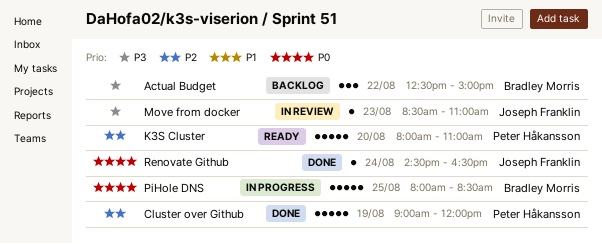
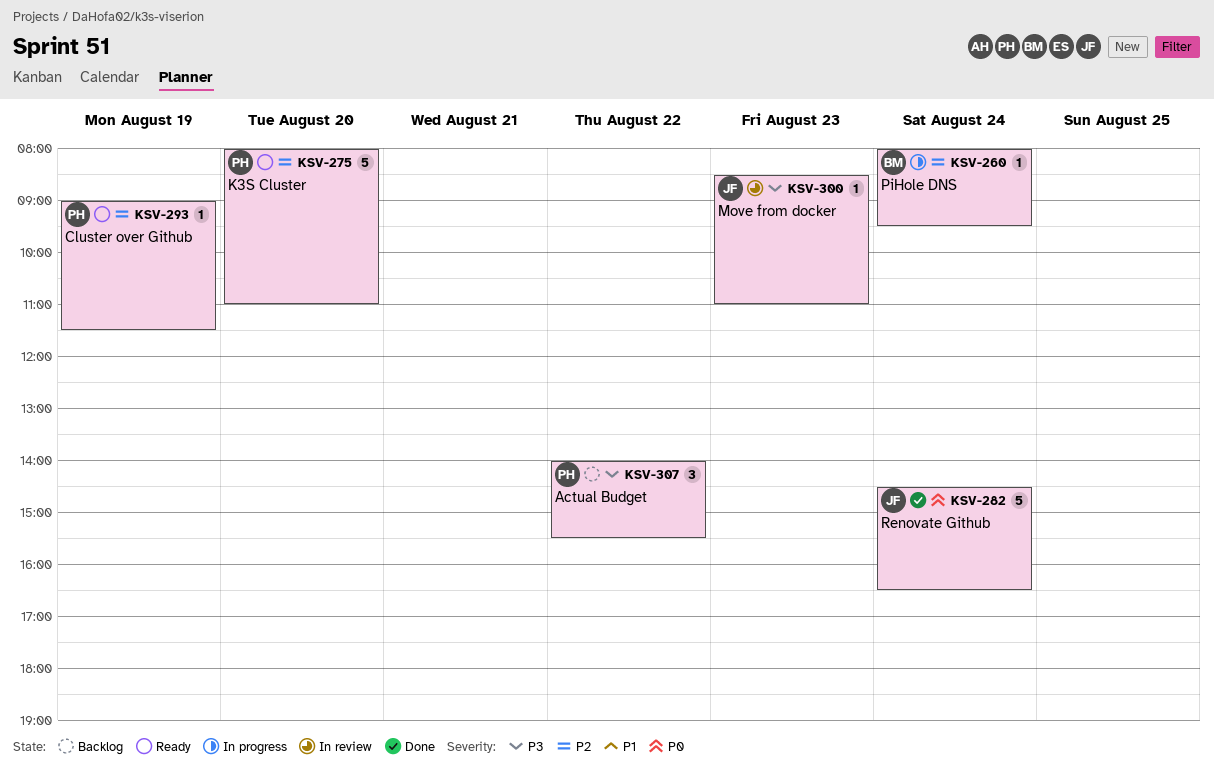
Actual Budget, owner: Bradley Morris -> Peter Håkansson
Actual Budget, begins: 12:30 -> 14:00
Actual Budget, ends: 15:00 -> 15:30
Cluster over Github, status: Done -> Ready
Cluster over Github, estimate: 5 -> 1
Cluster over Github, ends: 12:00 -> 11:30
PiHole DNS, priority: P0 -> P2
PiHole DNS, estimate: 5 -> 1
PiHole DNS, day: Aug 25 -> Aug 24
PiHole DNS, ends: 08:30 -> 09:30
Renovate Github, estimate: 1 -> 5

